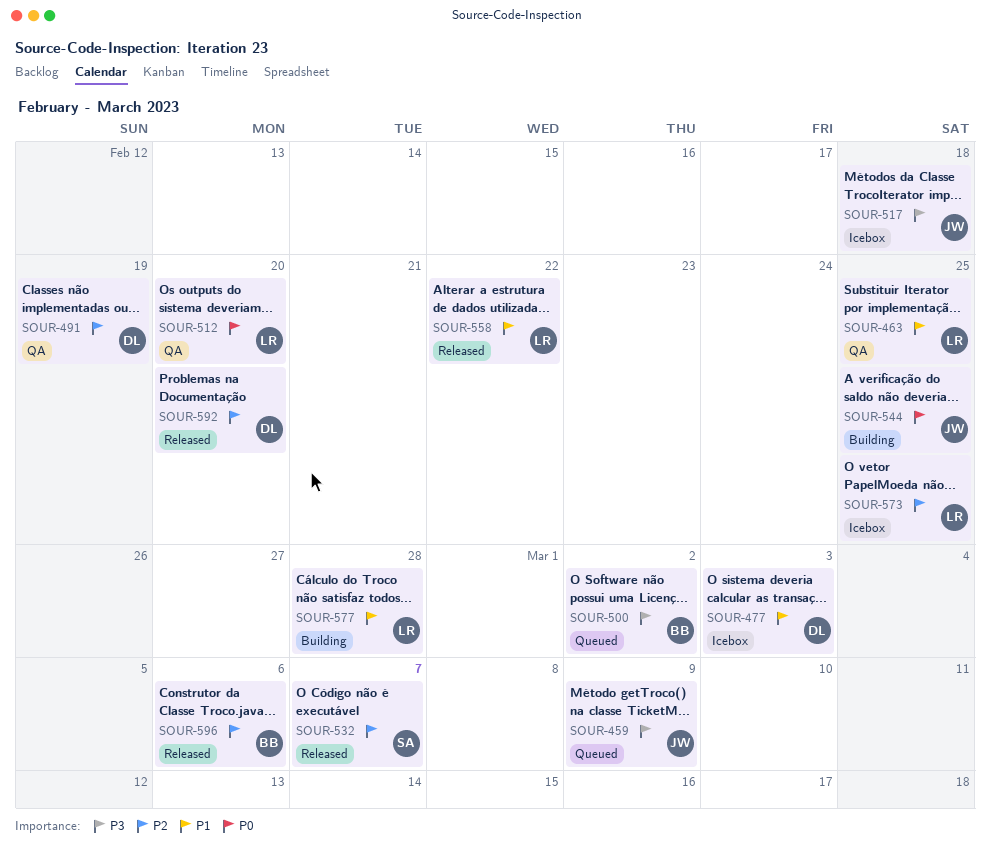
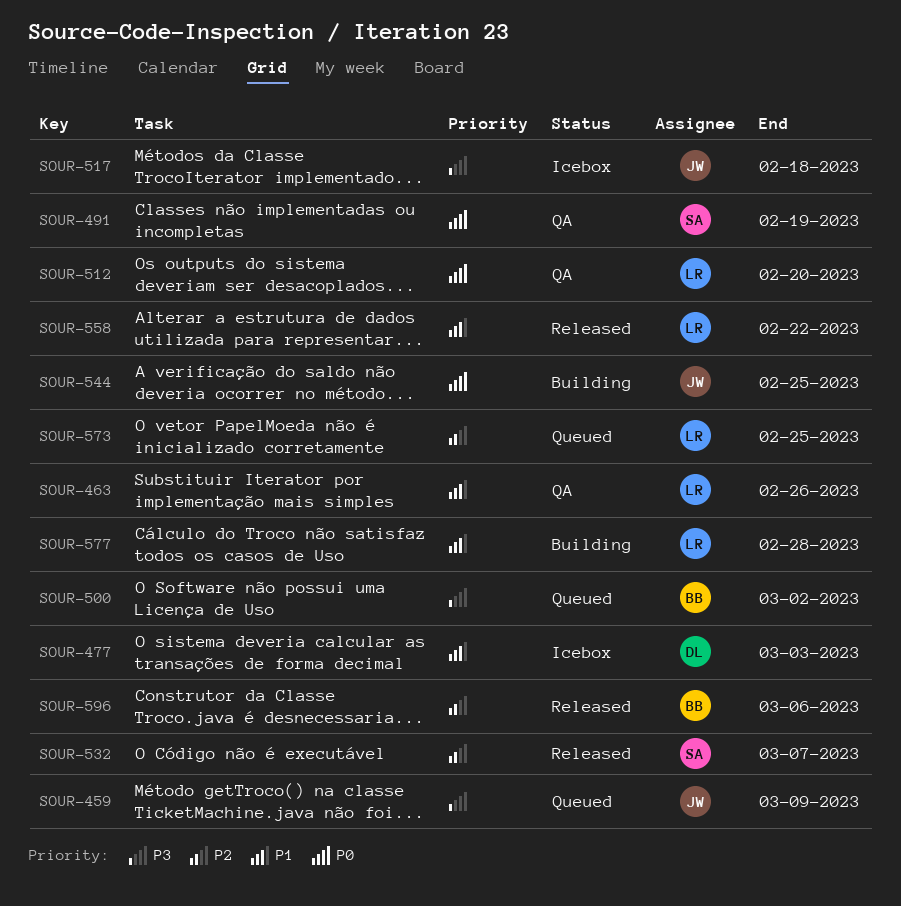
SOUR-463, due: Feb 25 -> Feb 26
SOUR-491, owner: DL -> SA
SOUR-491, priority: P2 -> P0
SOUR-573, status: Icebox -> Queued
SOUR-592: present -> none

